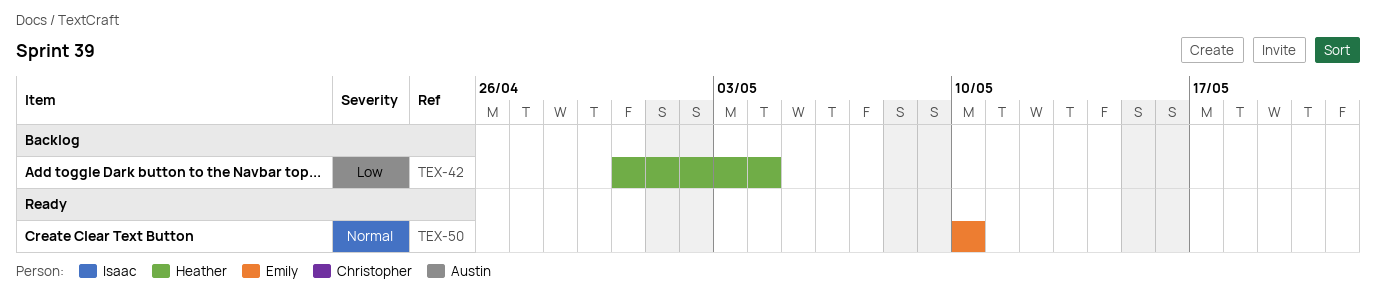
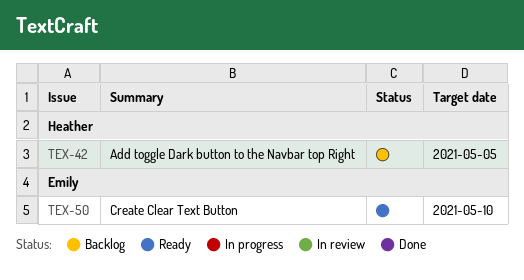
TEX-42, due: May 4 -> May 5

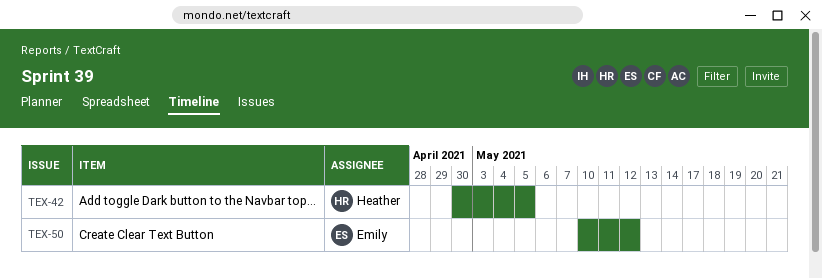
TEX-50, due: May 10 -> May 12

